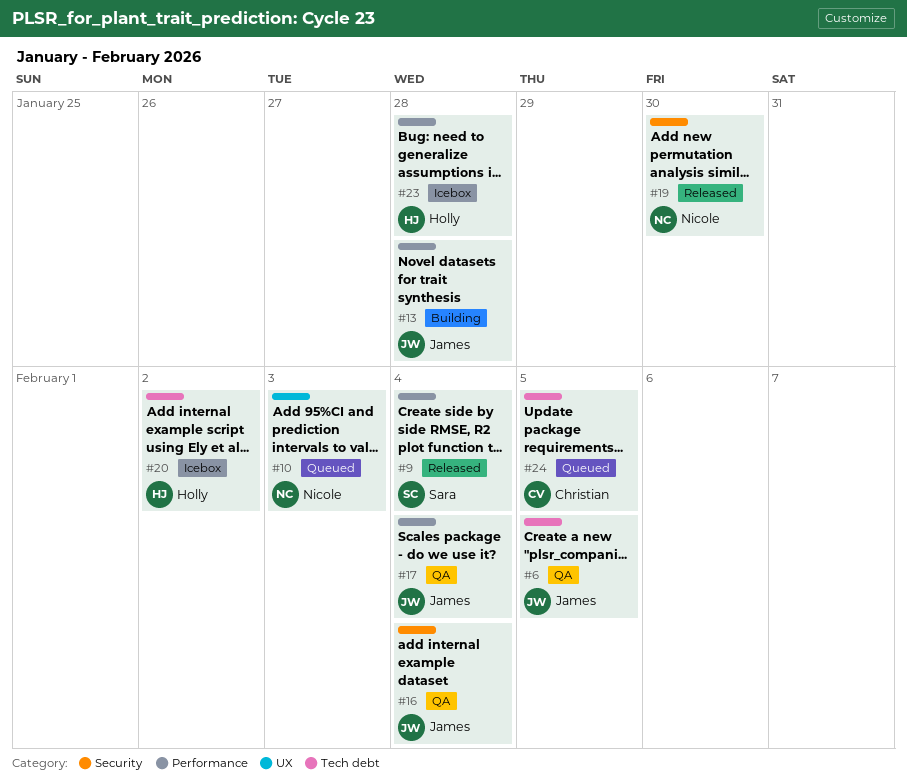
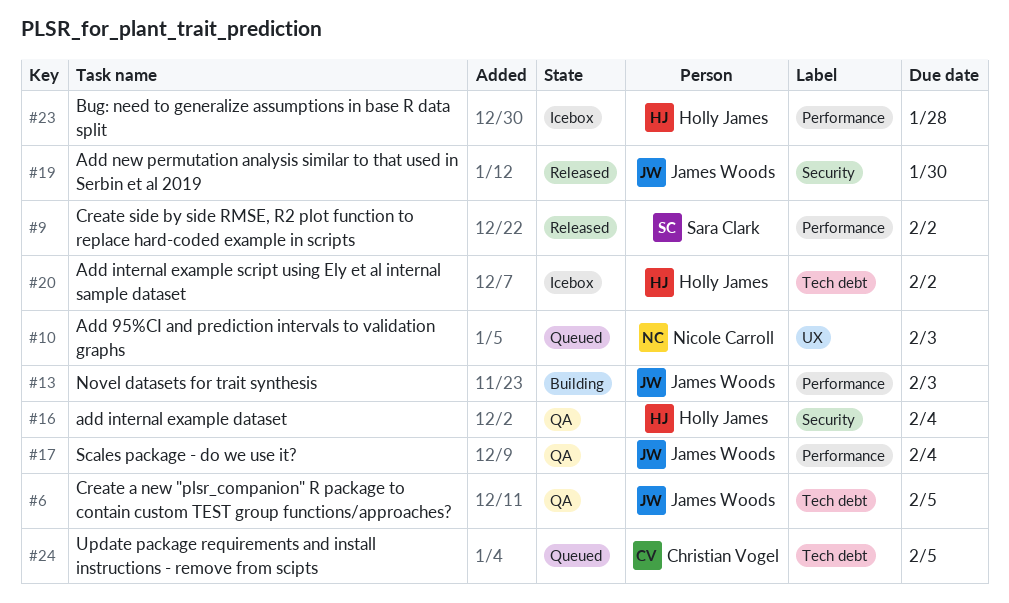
#9, due: Feb 4 -> Feb 2
#13, due: Jan 28 -> Feb 3
#16, owner: James Woods -> Holly James
#19, owner: Nicole Carroll -> James Woods

